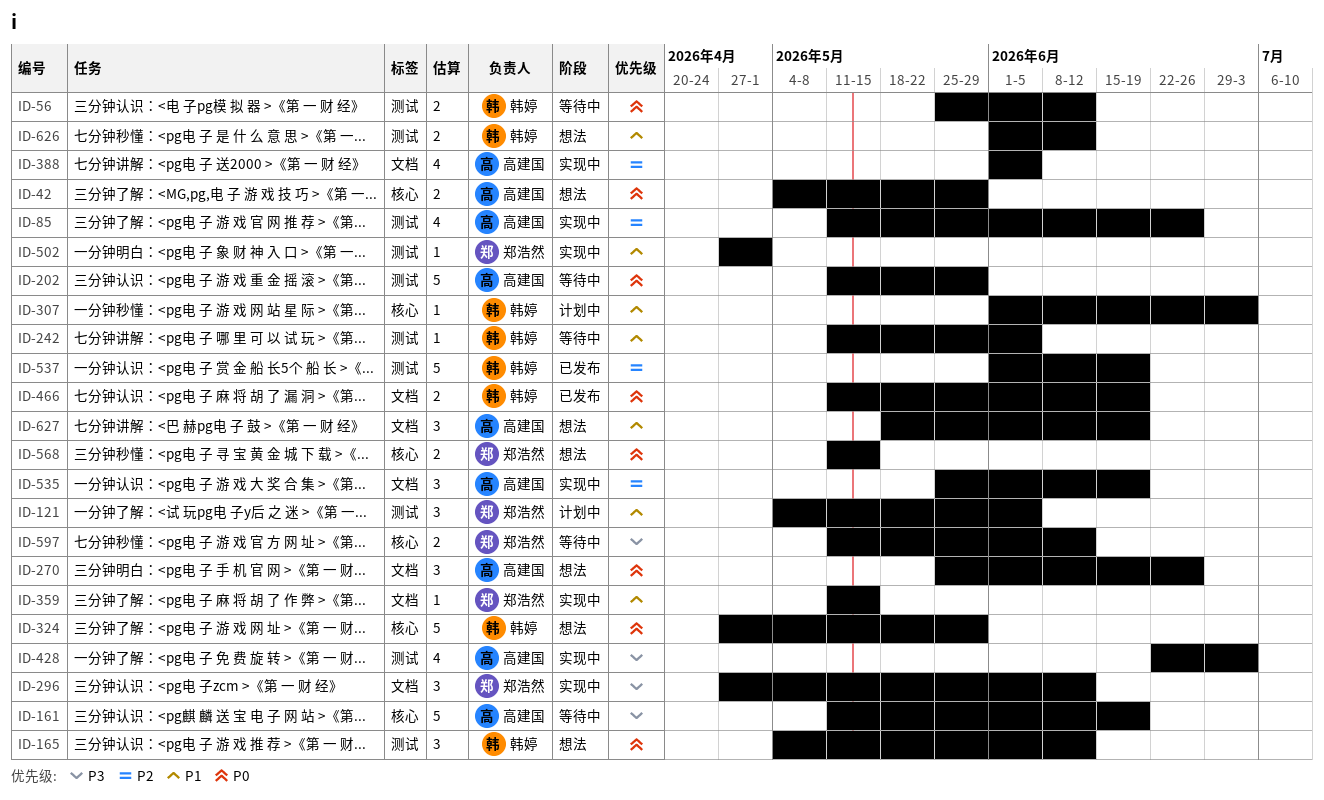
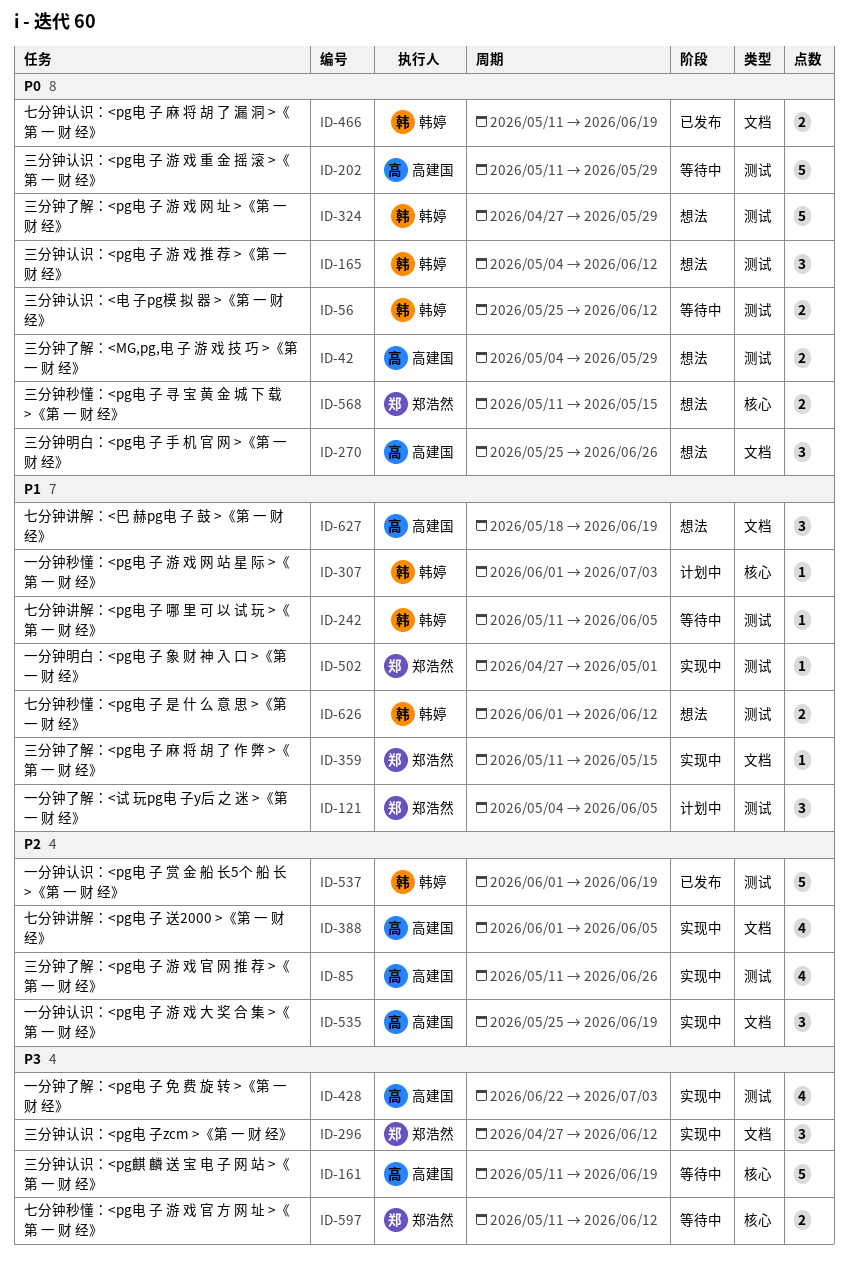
ID-42, label: 核心 -> 测试
ID-324, label: 核心 -> 测试

